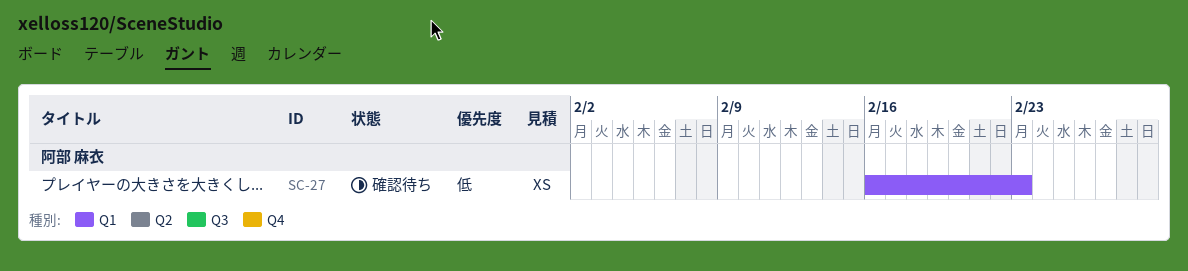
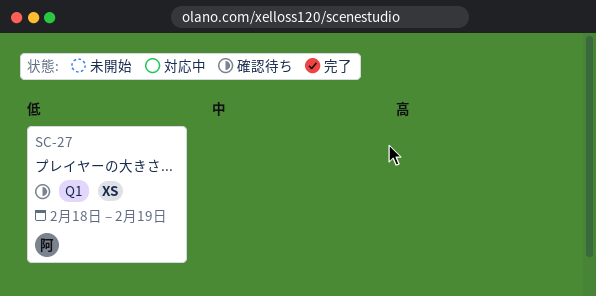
SC-27, start: Feb 16 -> Feb 18
SC-27, due: Feb 23 -> Feb 19

